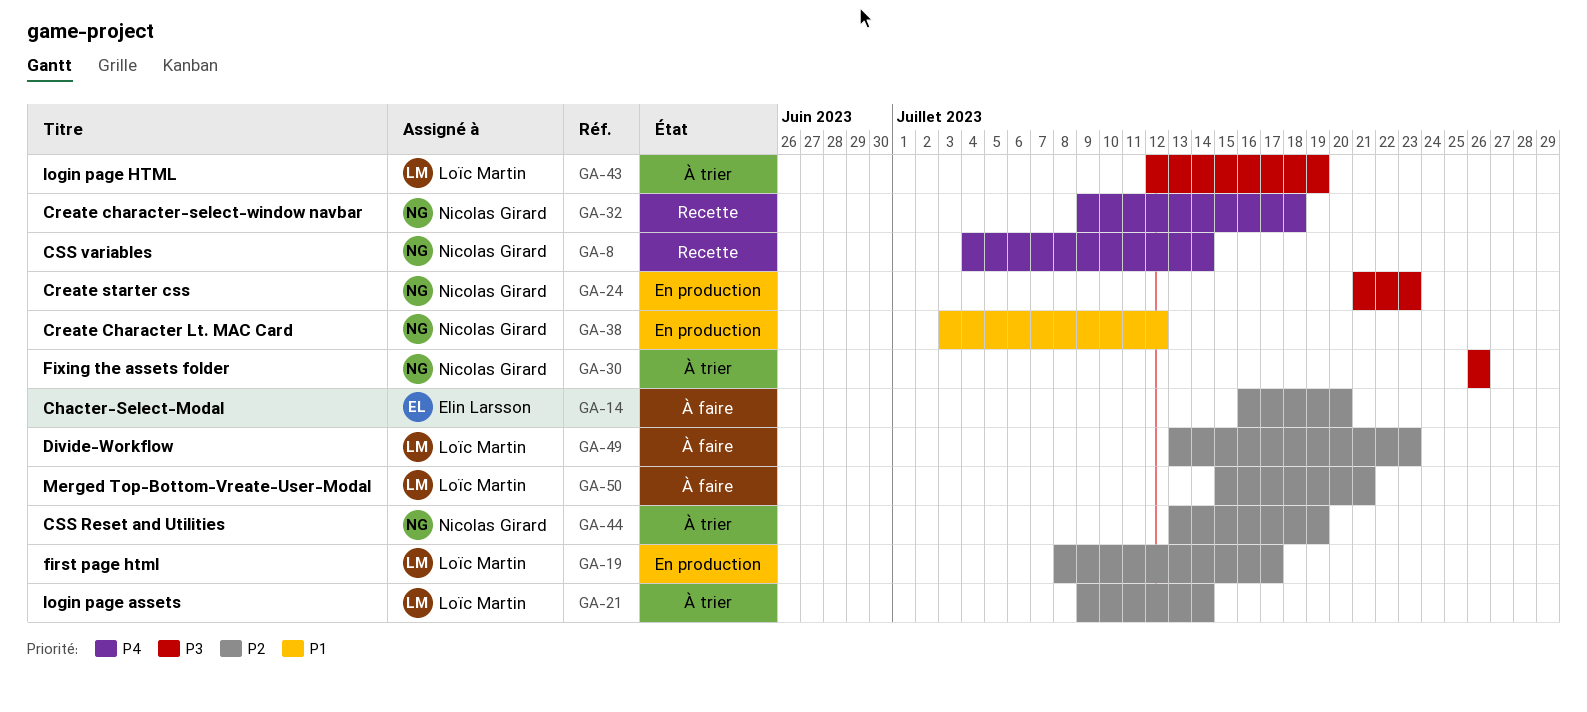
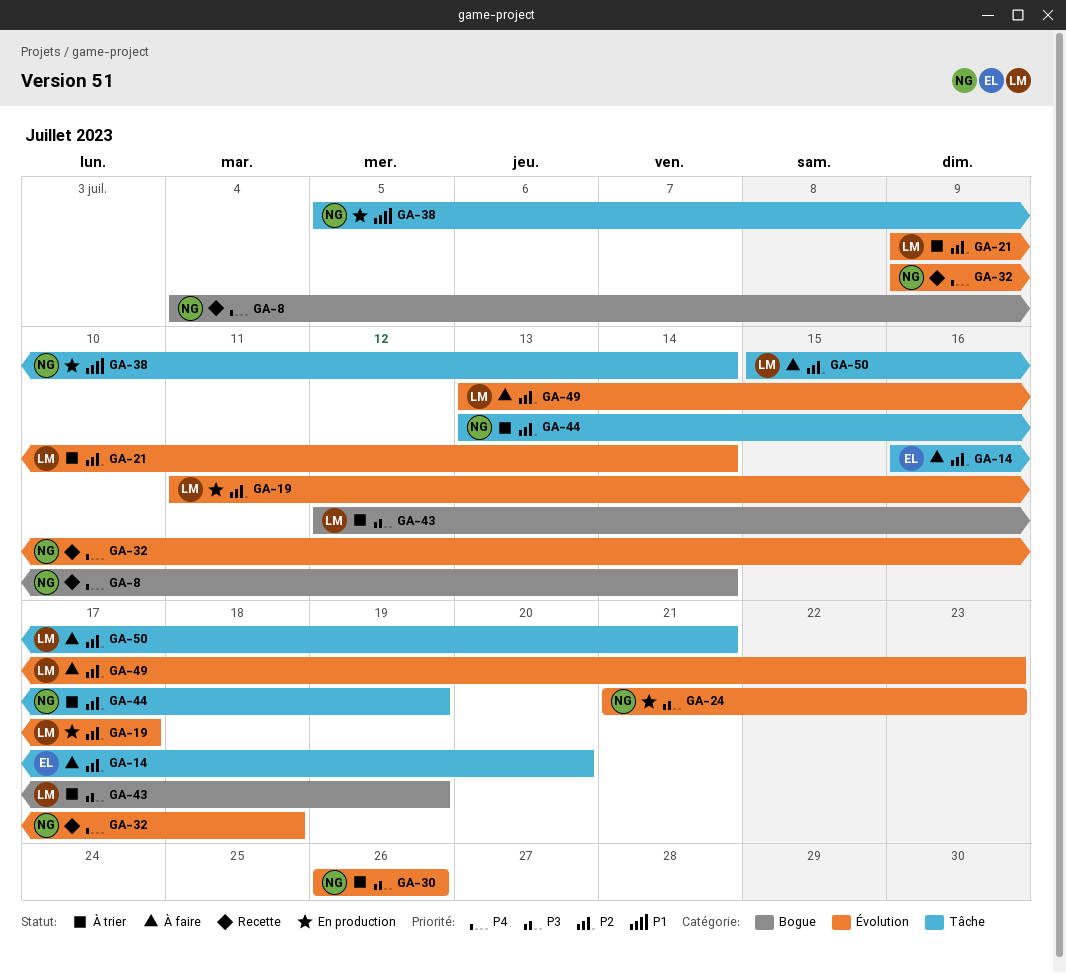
GA-19, start: Jul 8 -> Jul 11
GA-38, start: Jul 3 -> Jul 5
GA-38, due: Jul 12 -> Jul 14

